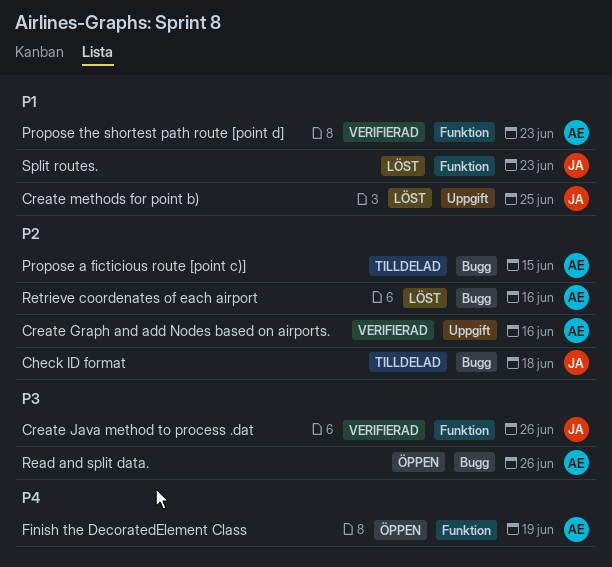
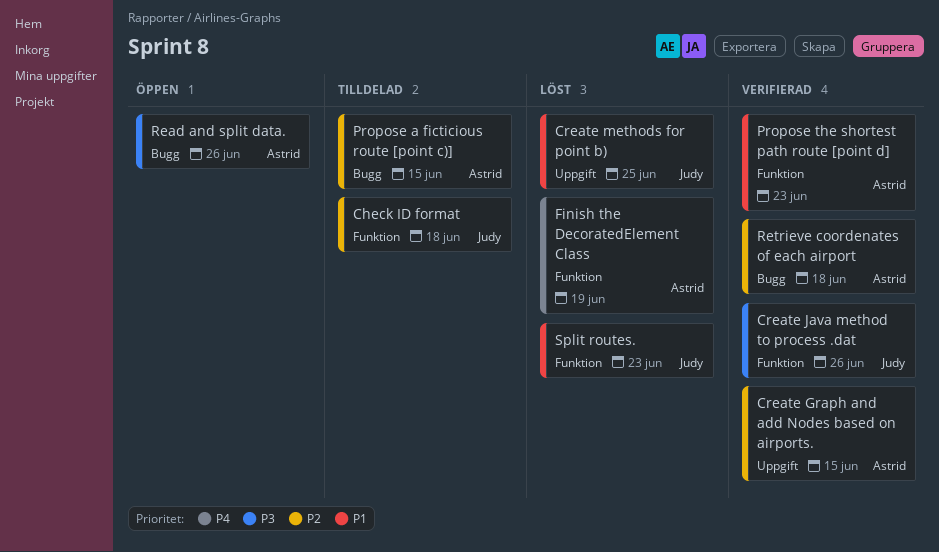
Check ID format, label: Bugg -> Funktion
Create Graph and add Nodes based on airports., due: Jun 16 -> Jun 15
Finish the DecoratedElement Class, status: Öppen -> Löst
Retrieve coordenates of each airport, status: Löst -> Verifierad
Retrieve coordenates of each airport, due: Jun 16 -> Jun 18

